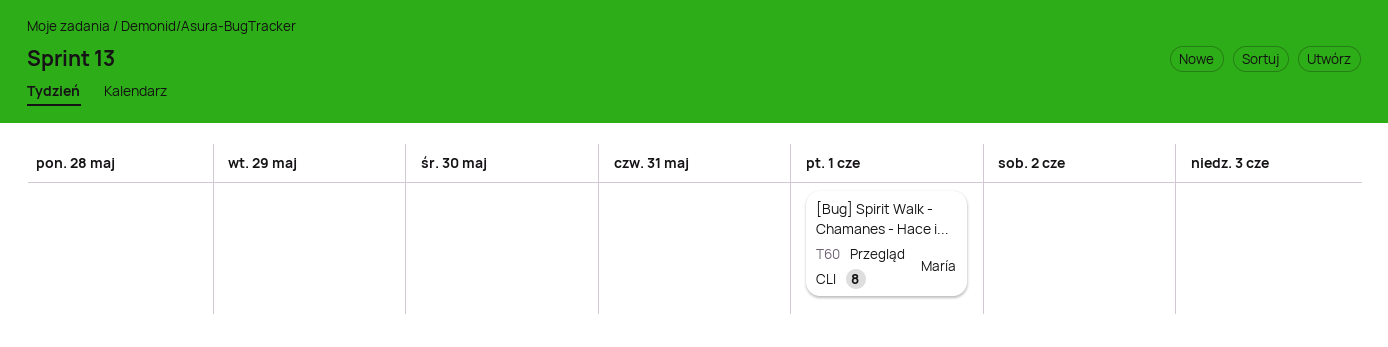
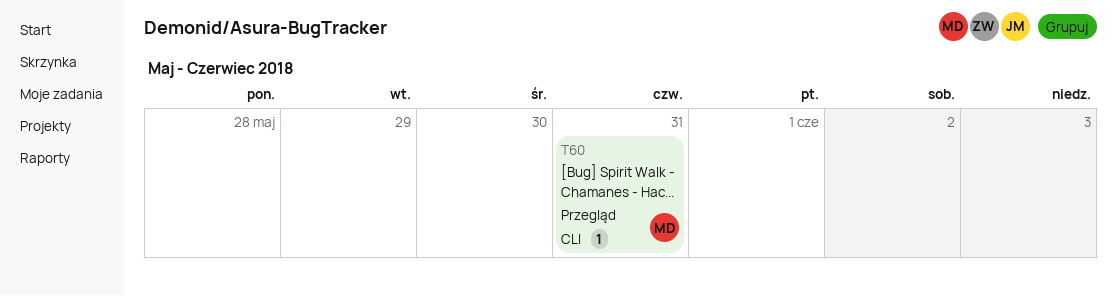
T60, estimate: 8 -> 1
T60, due: Jun 1 -> May 31

